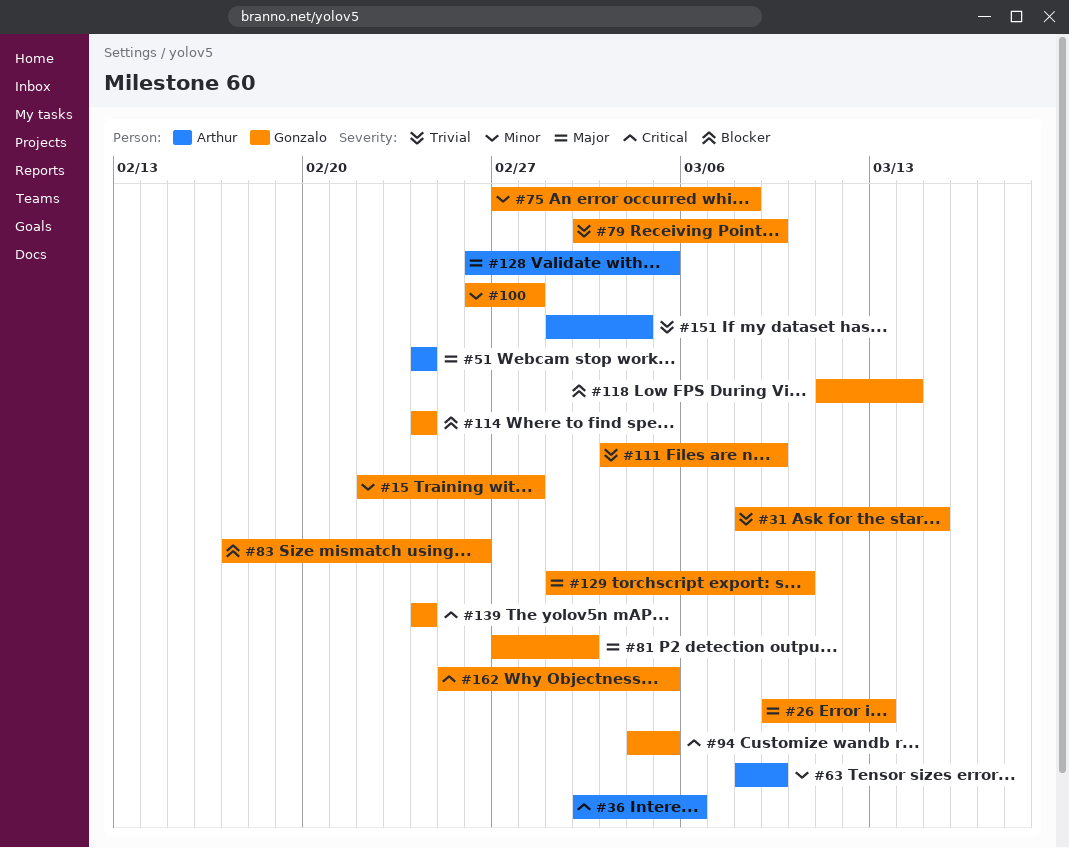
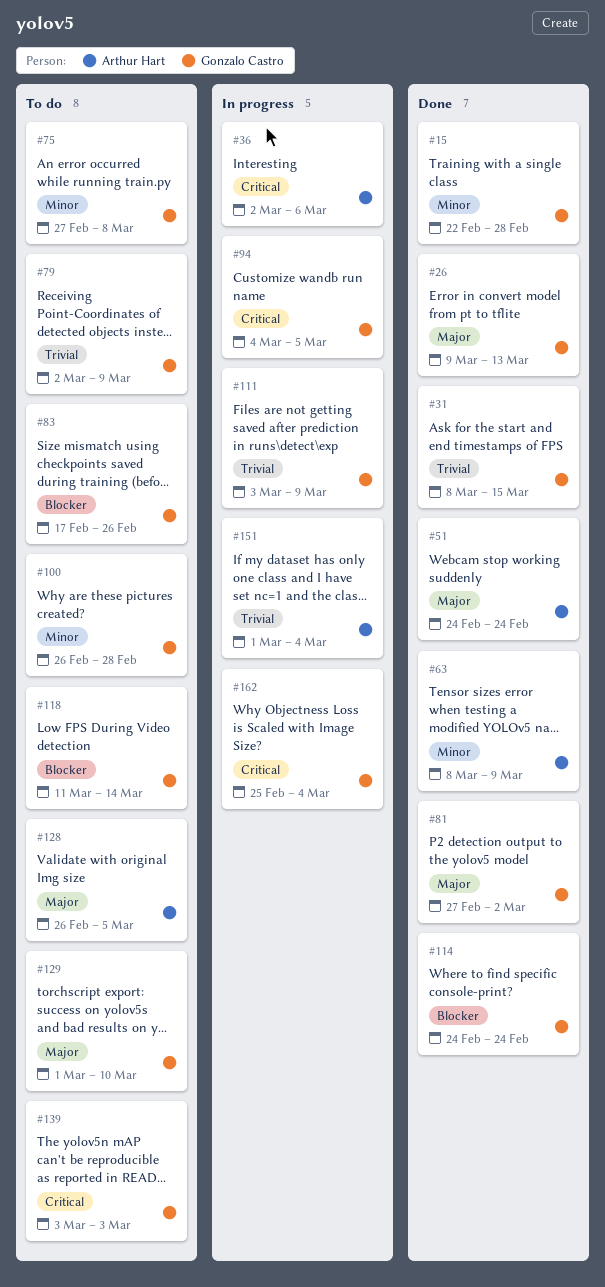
#139, start: Feb 24 -> Mar 3
#139, due: Feb 24 -> Mar 3
#162, due: Mar 5 -> Mar 4

